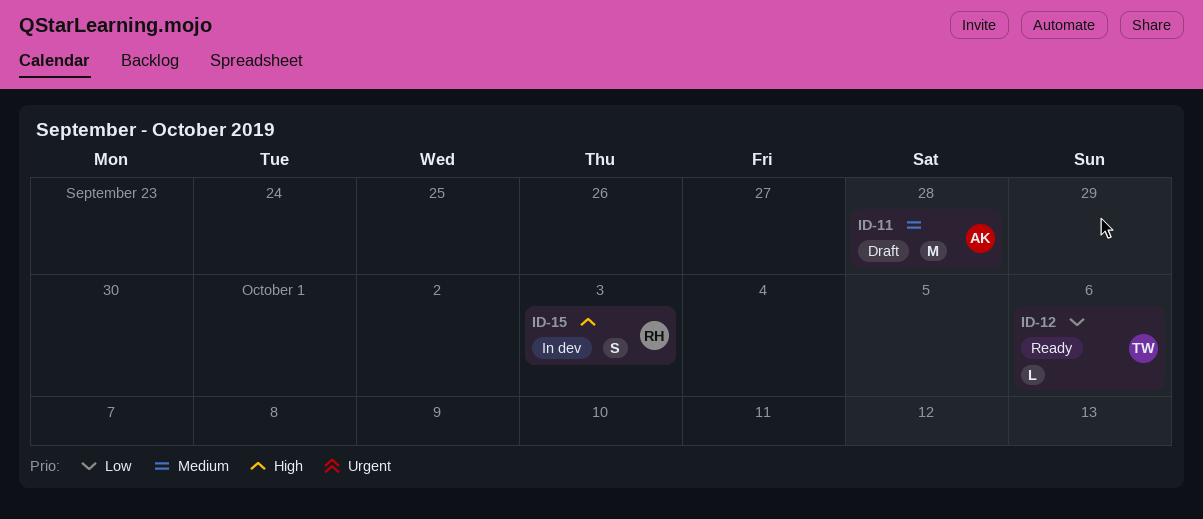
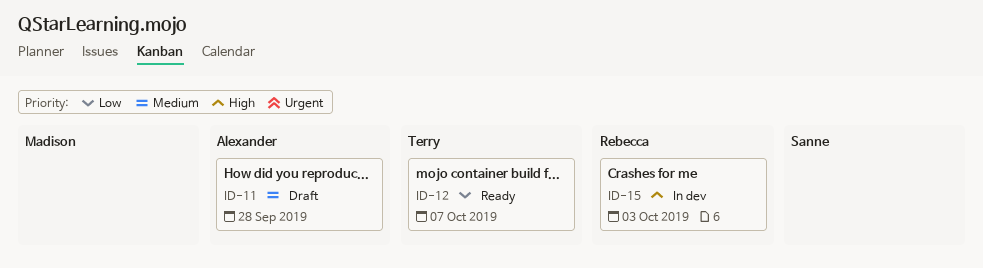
ID-12, due: Oct 6 -> Oct 7

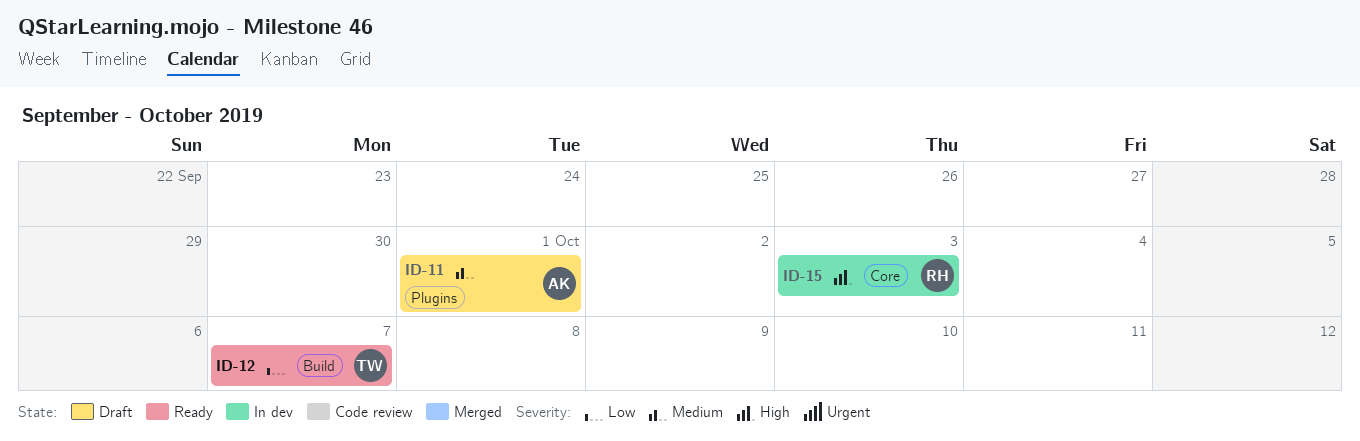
ID-11, due: Sep 28 -> Oct 1

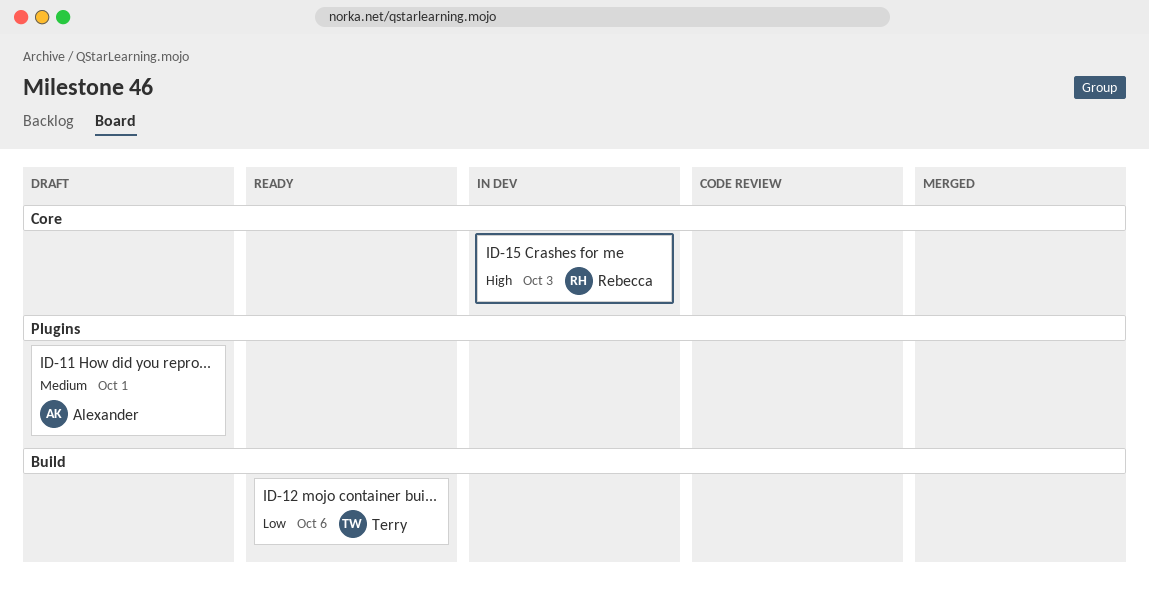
ID-12, due: Oct 7 -> Oct 6

